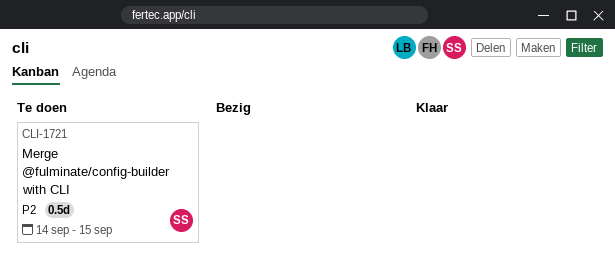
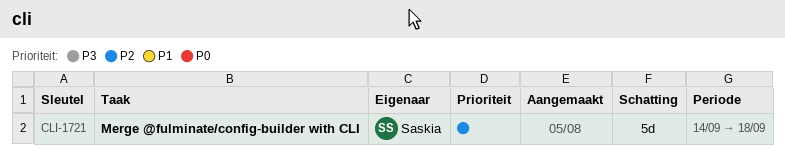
CLI-1721, estimate: 0.5d -> 5d
CLI-1721, due: Sep 15 -> Sep 18

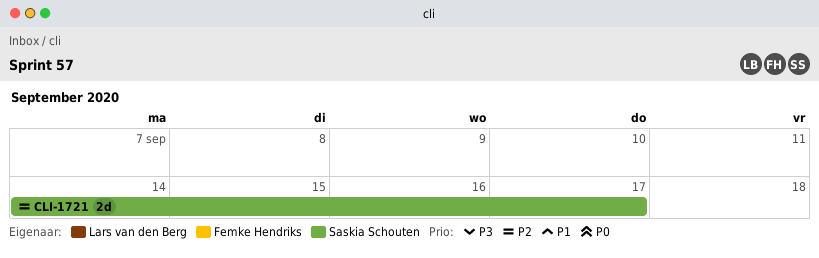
CLI-1721, estimate: 5d -> 2d
CLI-1721, due: Sep 18 -> Sep 17

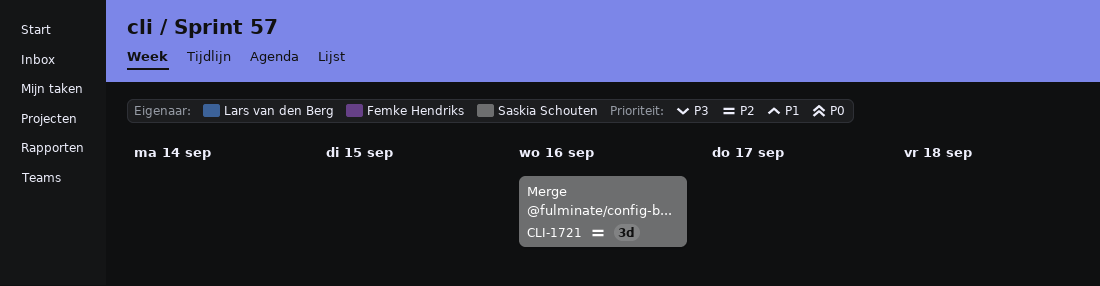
CLI-1721, estimate: 2d -> 3d
CLI-1721, due: Sep 17 -> Sep 16

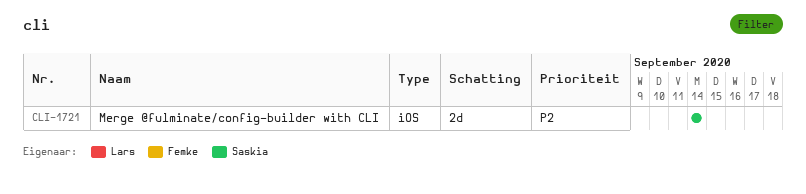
CLI-1721, estimate: 3d -> 2d
CLI-1721, due: Sep 16 -> Sep 14

